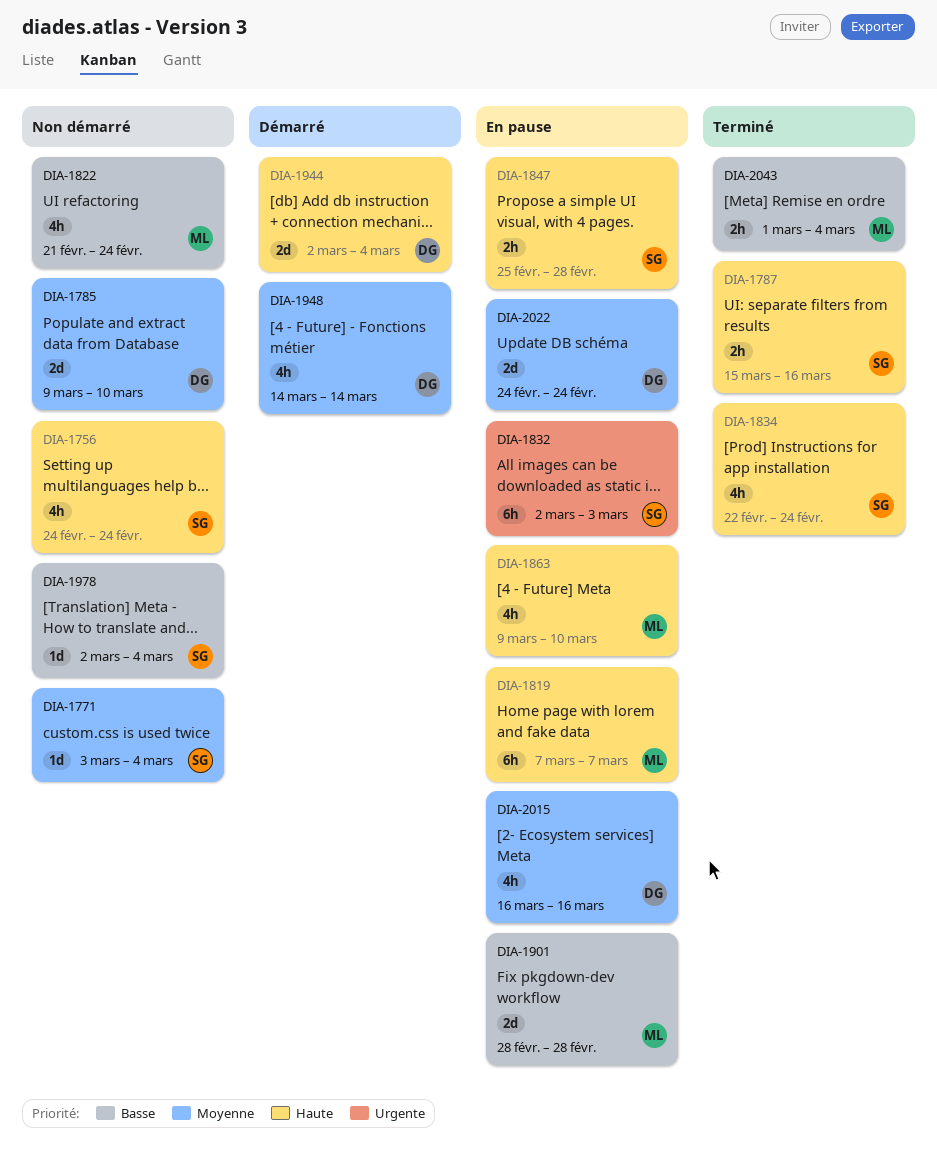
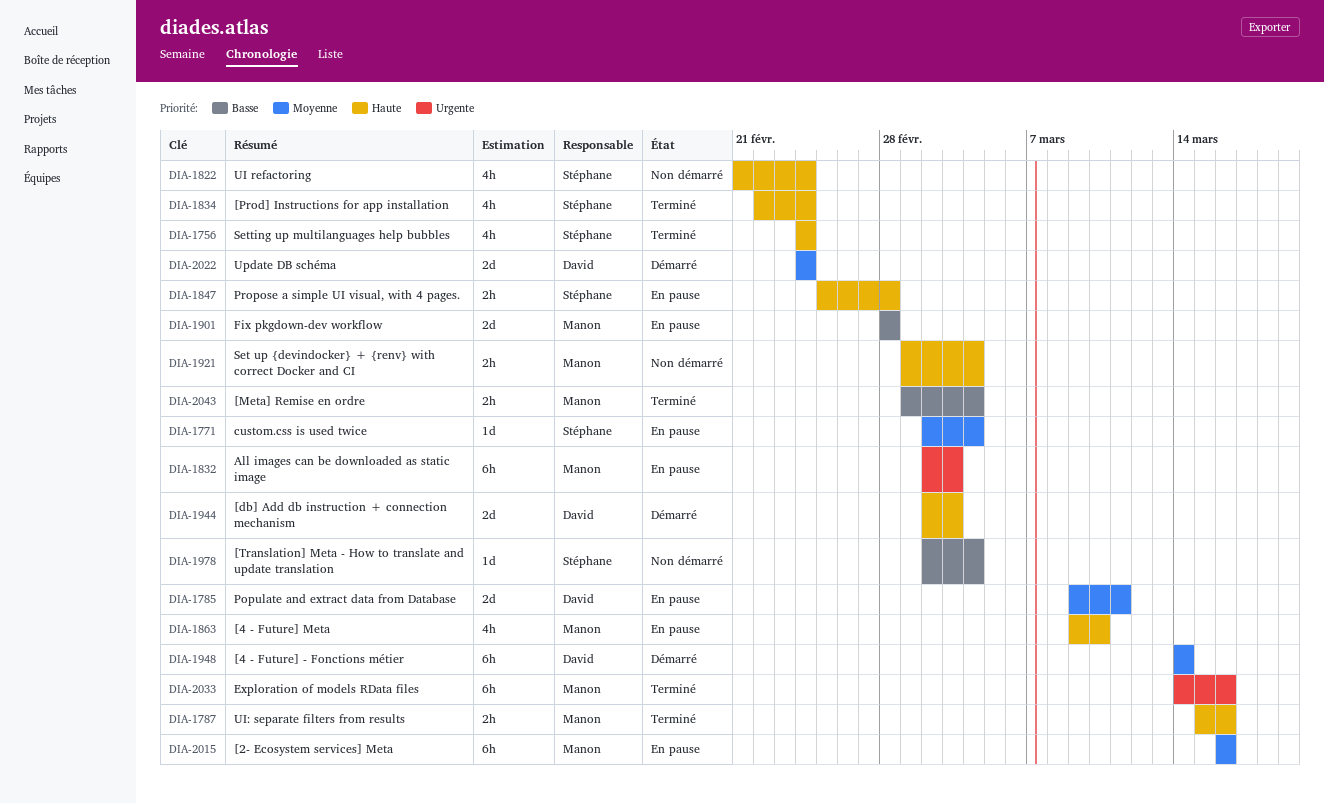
DIA-1756, status: Non démarré -> Terminé
DIA-1771, status: Non démarré -> En pause
DIA-1771, start: Mar 3 -> Mar 2
DIA-1785, status: Non démarré -> En pause
DIA-1785, due: Mar 10 -> Mar 11
DIA-1787, owner: Stéphane -> Manon
DIA-1819: present -> none
DIA-1822, owner: Manon -> Stéphane
DIA-1822, priority: Basse -> Haute
DIA-1832, owner: Stéphane -> Manon
DIA-1921: none -> present
DIA-1944, due: Mar 4 -> Mar 3
DIA-1948, estimate: 4h -> 6h
DIA-2015, owner: David -> Manon
DIA-2015, estimate: 4h -> 6h
DIA-2022, status: En pause -> Démarré
DIA-2033: none -> present

